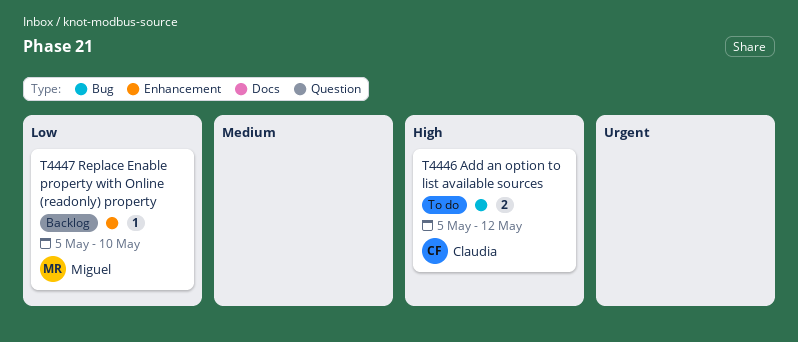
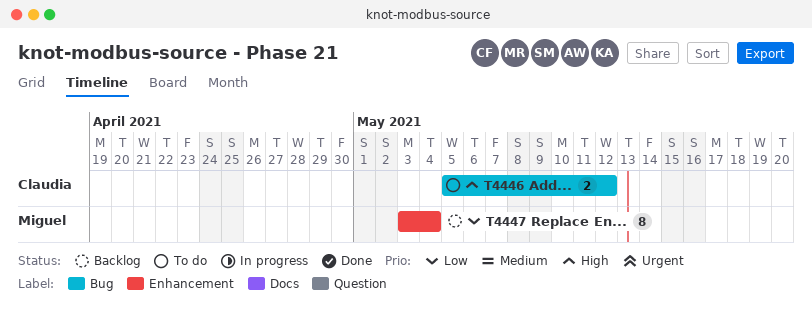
T4447, estimate: 1 -> 8
T4447, start: May 5 -> May 3
T4447, due: May 10 -> May 4

